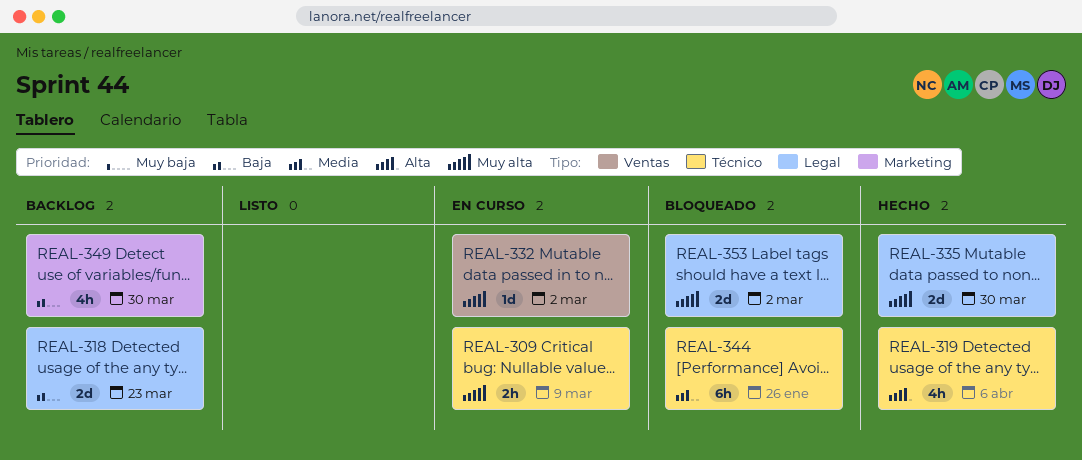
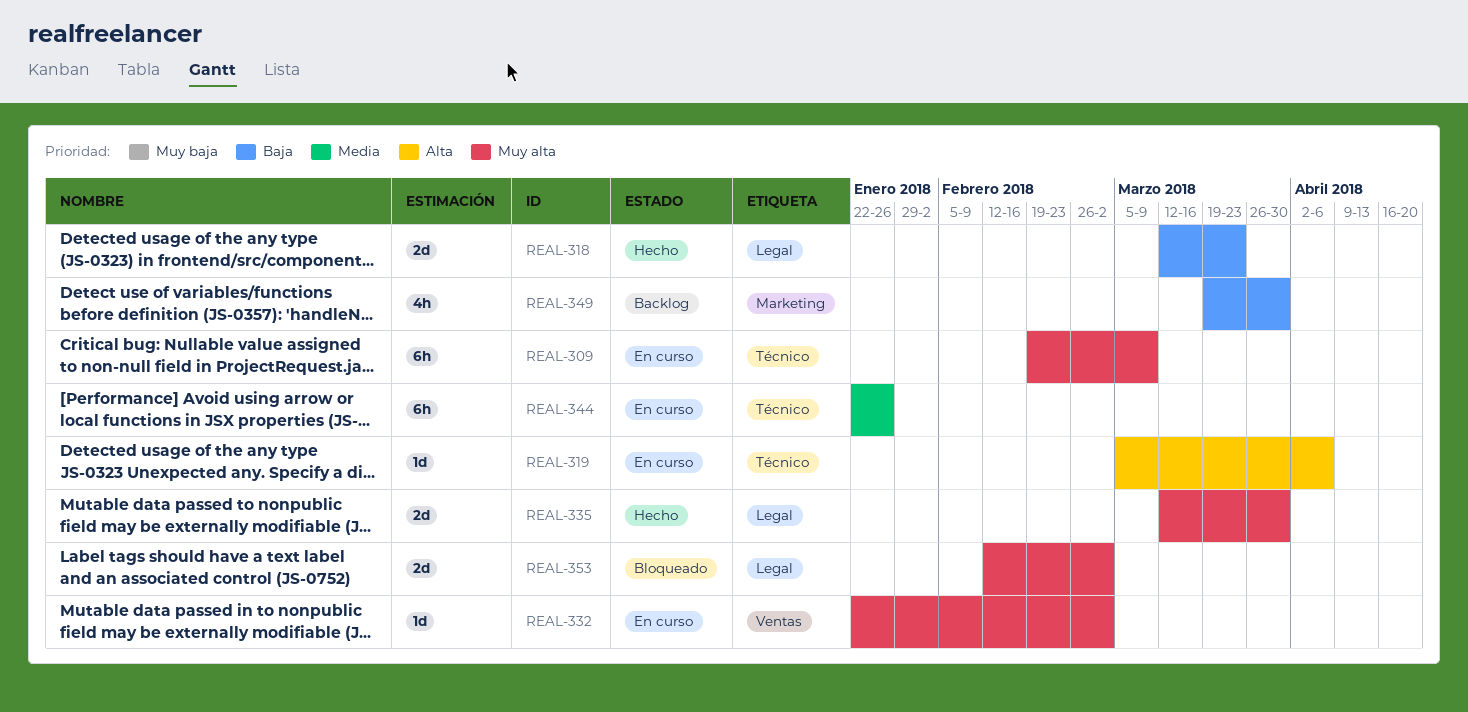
REAL-309, estimate: 2h -> 6h
REAL-318, status: Backlog -> Hecho
REAL-319, status: Hecho -> En curso
REAL-319, estimate: 4h -> 1d
REAL-344, status: Bloqueado -> En curso

